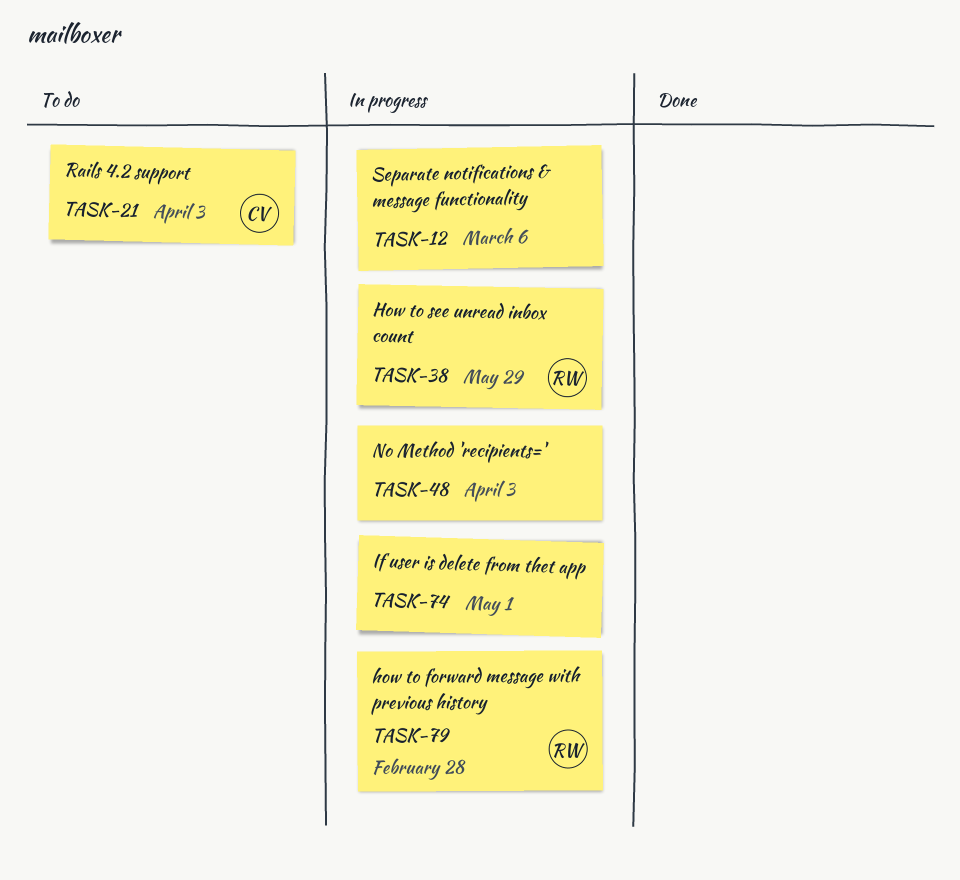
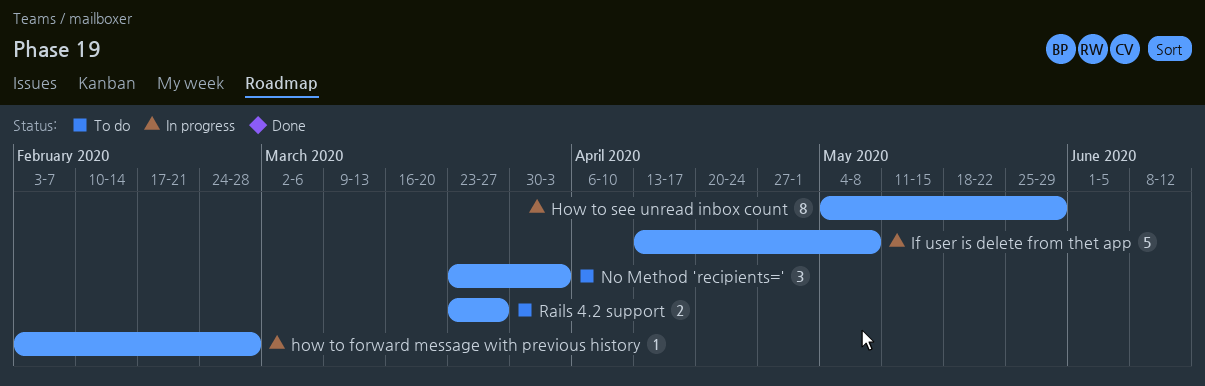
If user is delete from thet app, due: May 1 -> May 8
No Method 'recipients=', status: In progress -> To do
Rails 4.2 support, due: Apr 3 -> Mar 27
Separate notifications & message functionality: present -> none

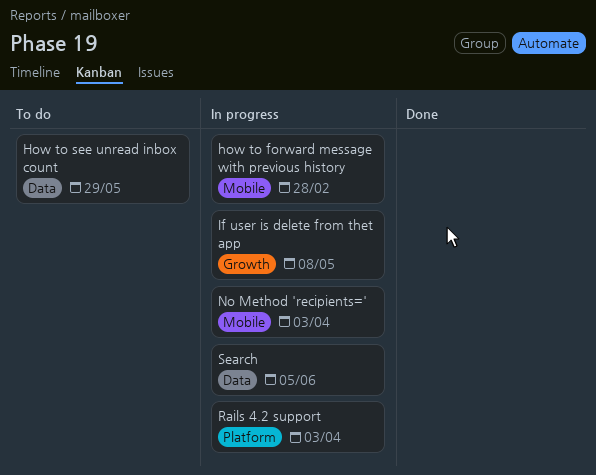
How to see unread inbox count, status: In progress -> To do
No Method 'recipients=', status: To do -> In progress
Rails 4.2 support, status: To do -> In progress
Rails 4.2 support, due: Mar 27 -> Apr 3
Search: none -> present

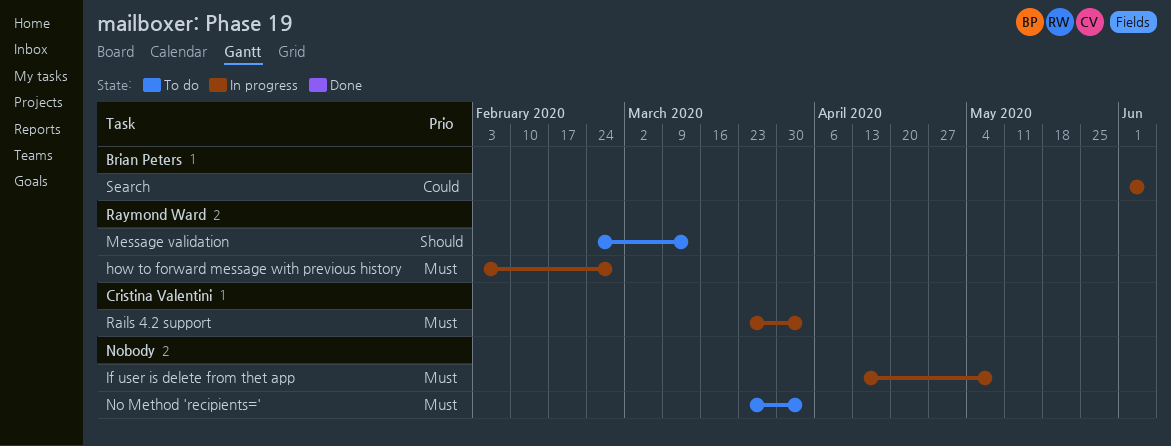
How to see unread inbox count: present -> none
Message validation: none -> present
No Method 'recipients=', status: In progress -> To do

